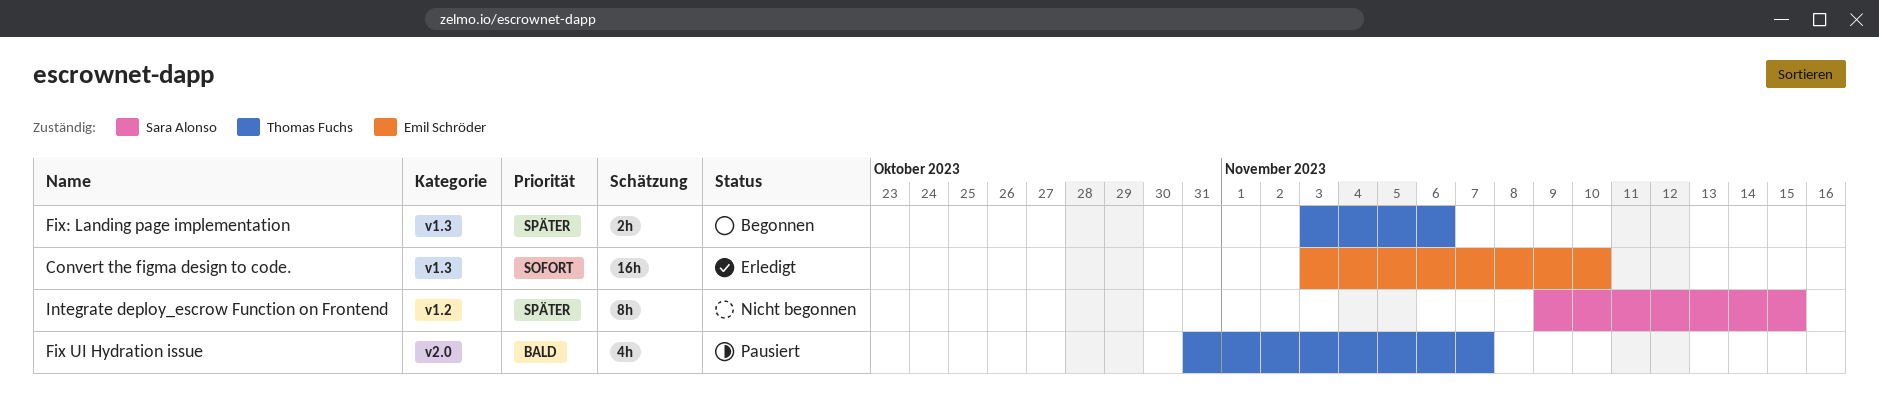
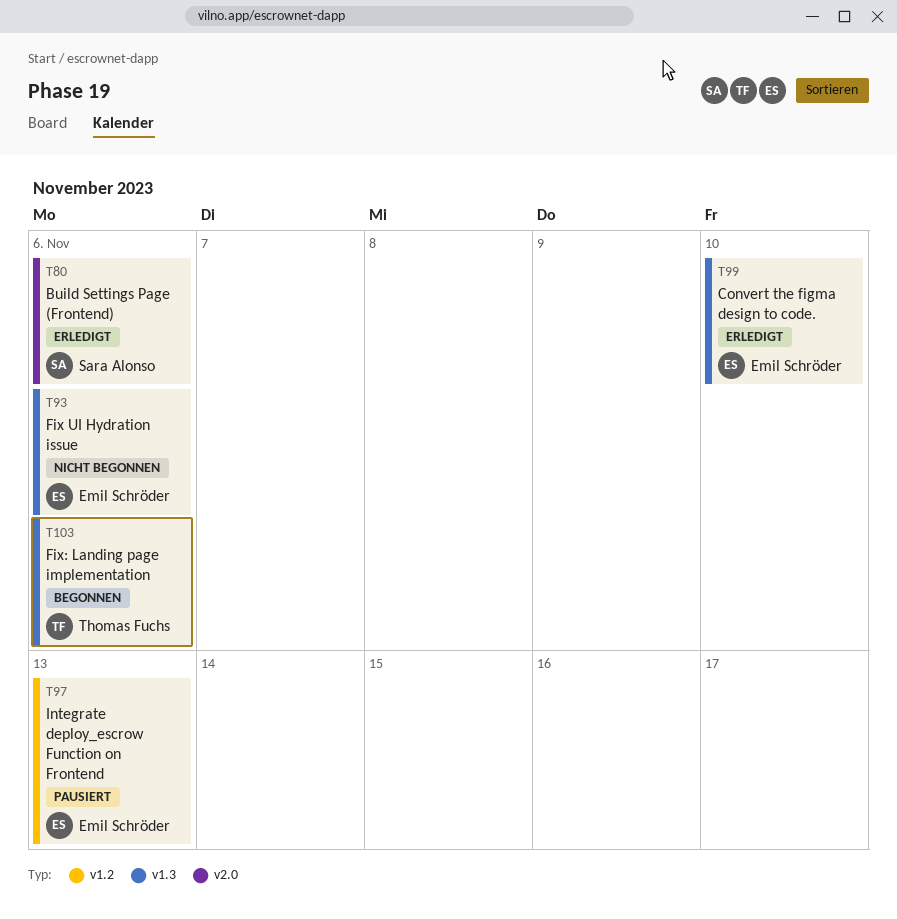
Build Settings Page (Frontend): none -> present
Fix UI Hydration issue, status: Pausiert -> Nicht begonnen
Fix UI Hydration issue, owner: Thomas Fuchs -> Emil Schröder
Fix UI Hydration issue, label: v2.0 -> v1.3
Fix UI Hydration issue, due: Nov 7 -> Nov 6
Integrate deploy_escrow Function on Frontend, status: Nicht begonnen -> Pausiert
Integrate deploy_escrow Function on Frontend, owner: Sara Alonso -> Emil Schröder
Integrate deploy_escrow Function on Frontend, due: Nov 15 -> Nov 13

